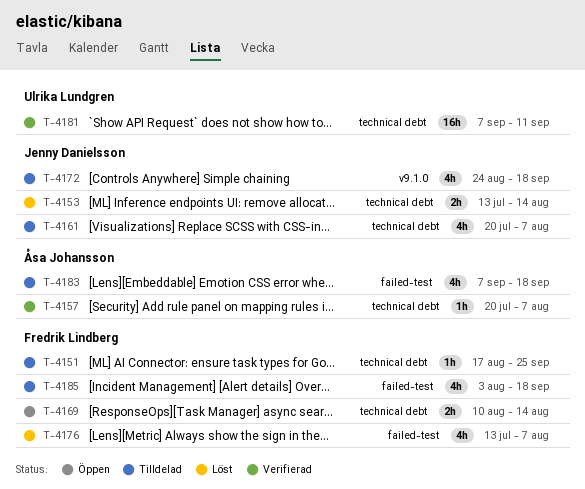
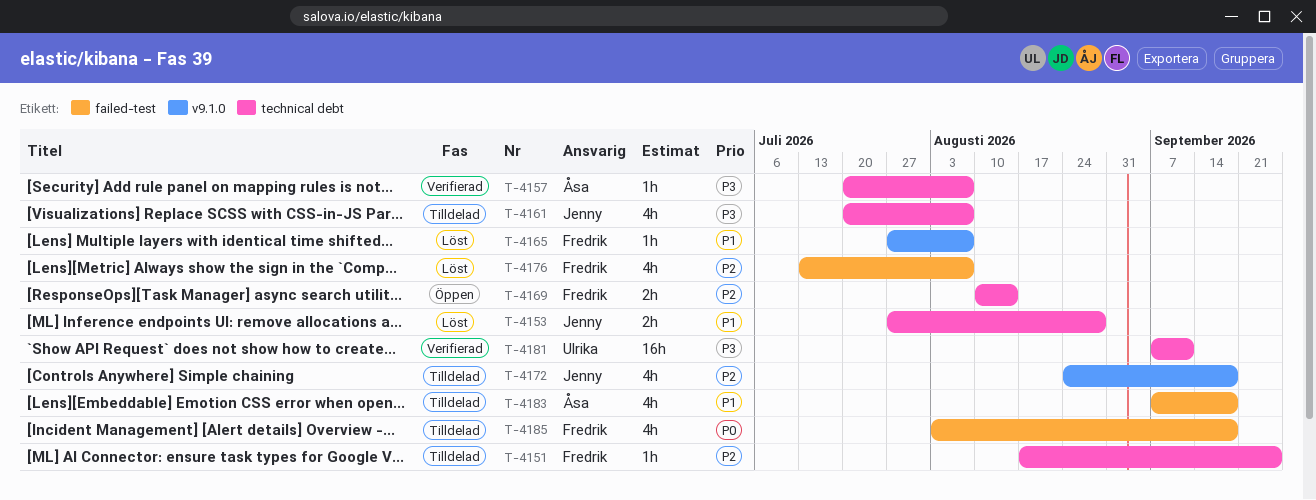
T-4153, start: Jul 13 -> Jul 27
T-4153, due: Aug 14 -> Aug 28
T-4165: none -> present

